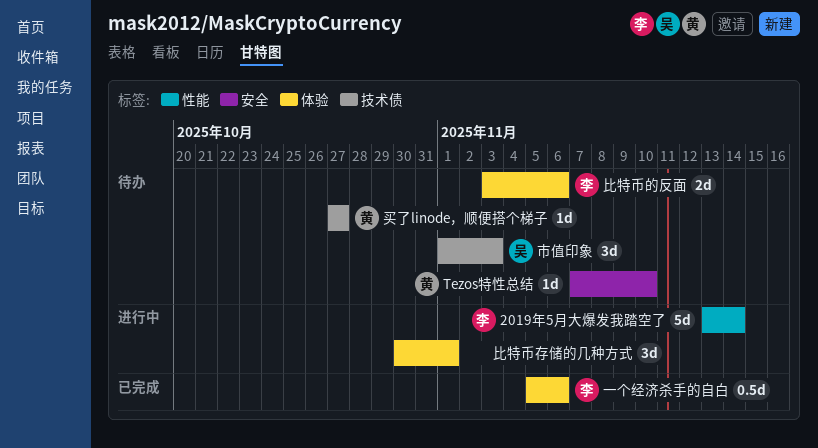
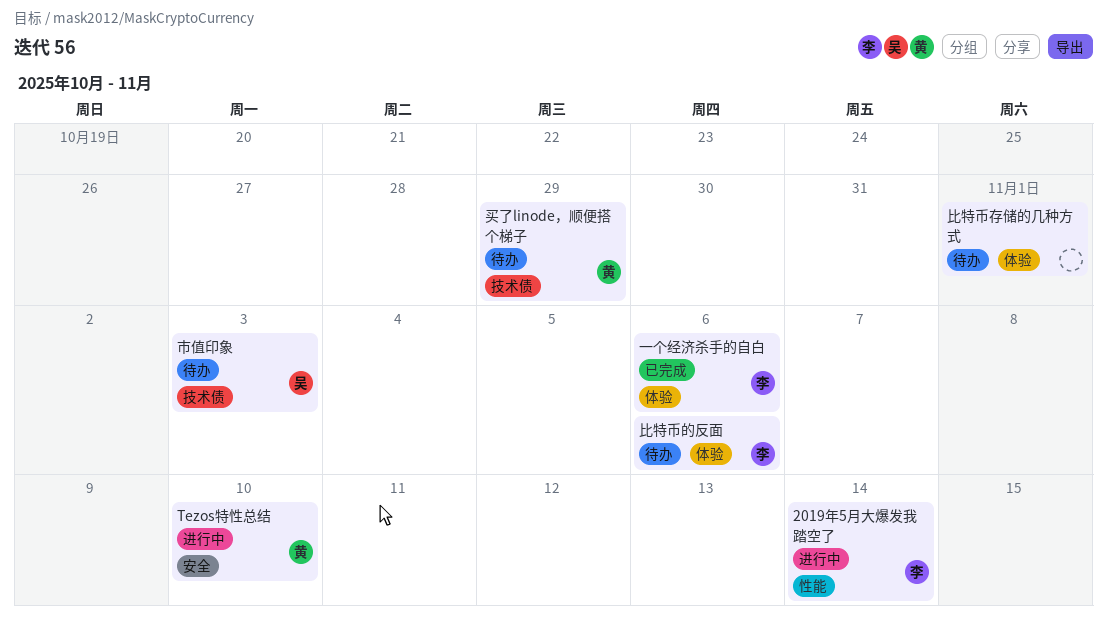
Tezos特性总结, status: 待办 -> 进行中
买了linode，顺便搭个梯子, due: Oct 27 -> Oct 29
比特币存储的几种方式, status: 进行中 -> 待办

